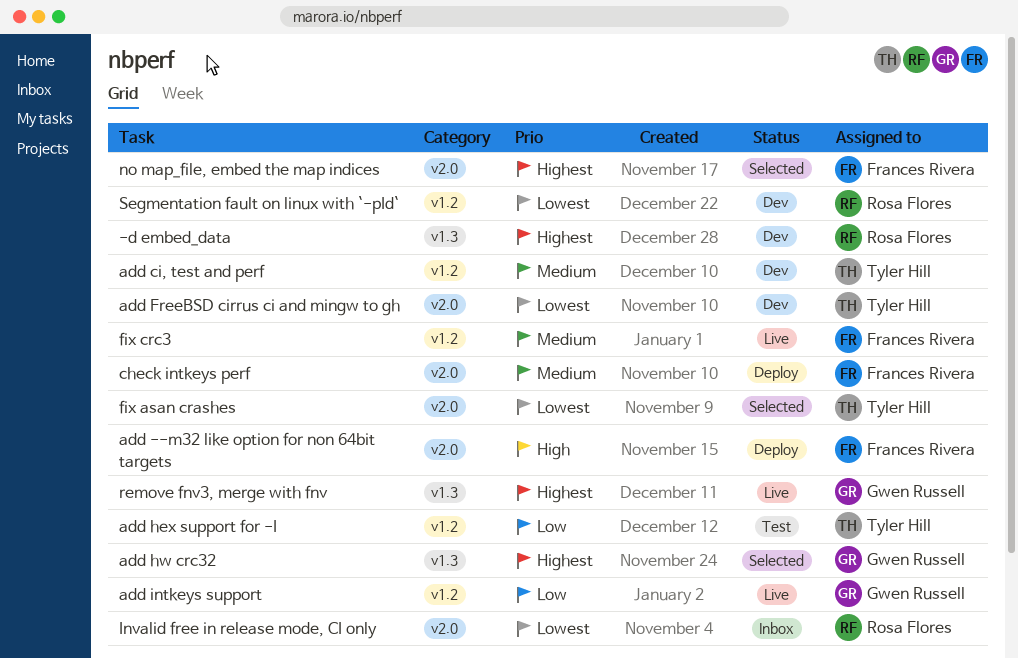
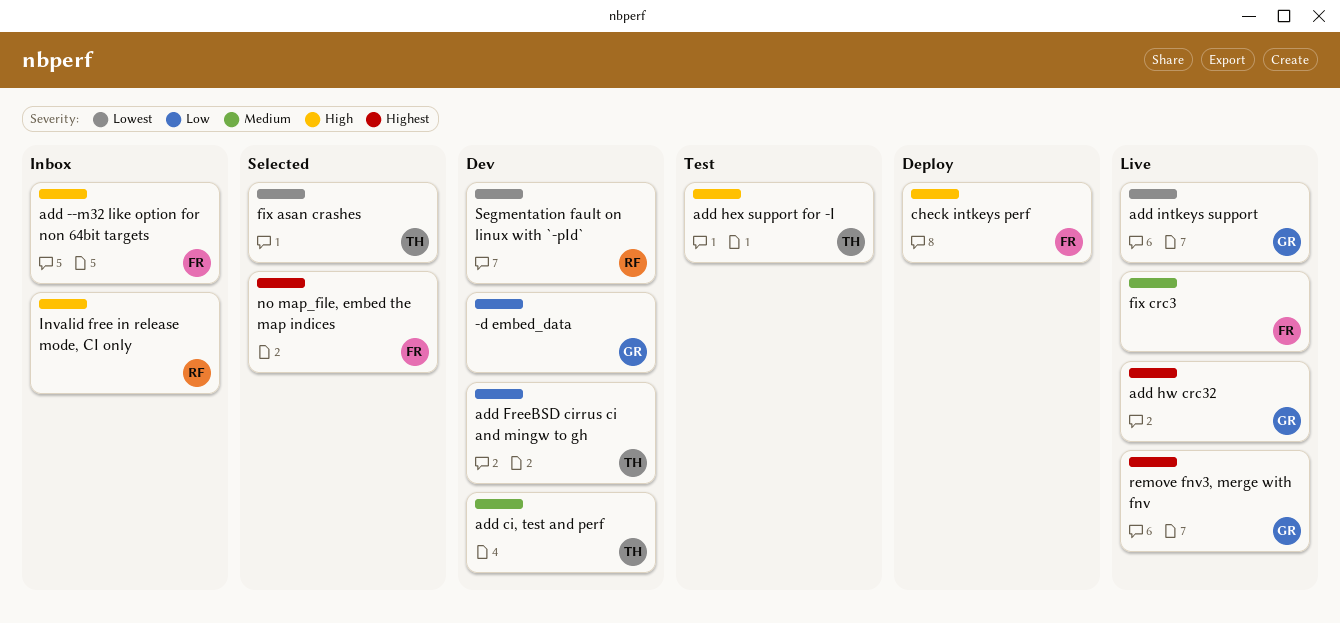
-d embed_data, owner: Rosa Flores -> Gwen Russell
-d embed_data, priority: Highest -> Low
add --m32 like option for non 64bit targets, status: Deploy -> Inbox
add FreeBSD cirrus ci and mingw to gh, priority: Lowest -> Low
add hex support for -I, priority: Low -> High
add hw crc32, status: Selected -> Live
add intkeys support, priority: Low -> Lowest
check intkeys perf, priority: Medium -> High
Invalid free in release mode, CI only, priority: Lowest -> High

